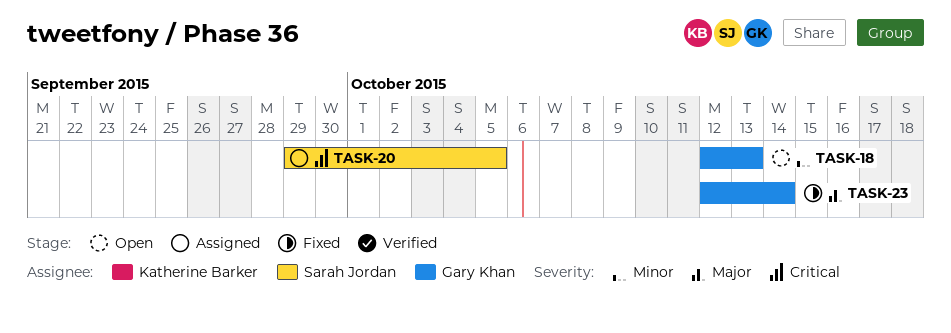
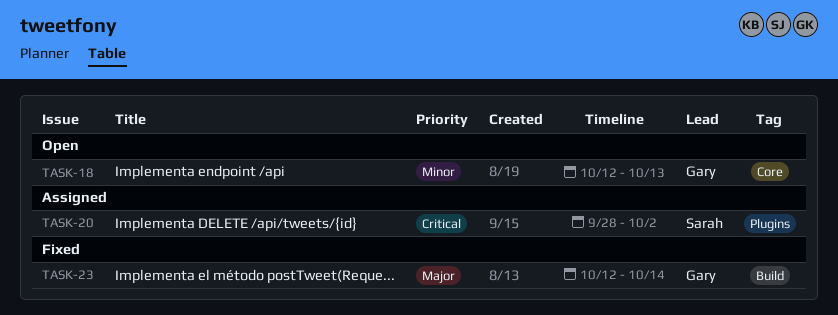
TASK-20, start: Sep 29 -> Sep 28
TASK-20, due: Oct 5 -> Oct 2

